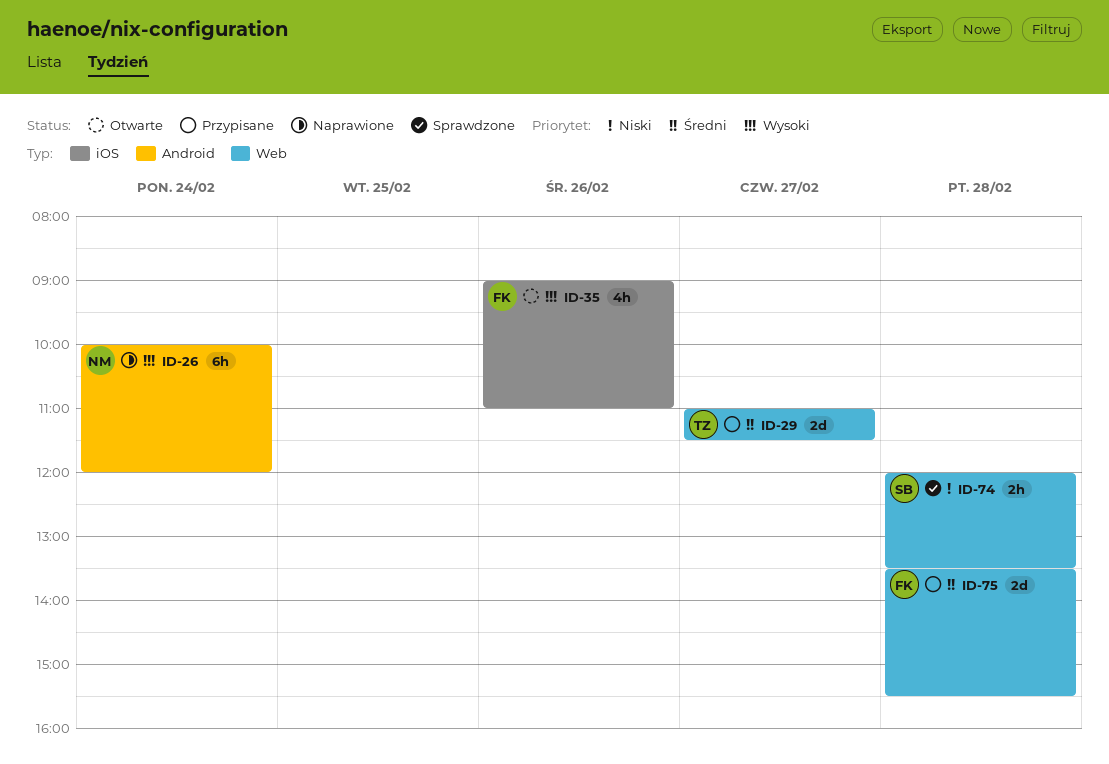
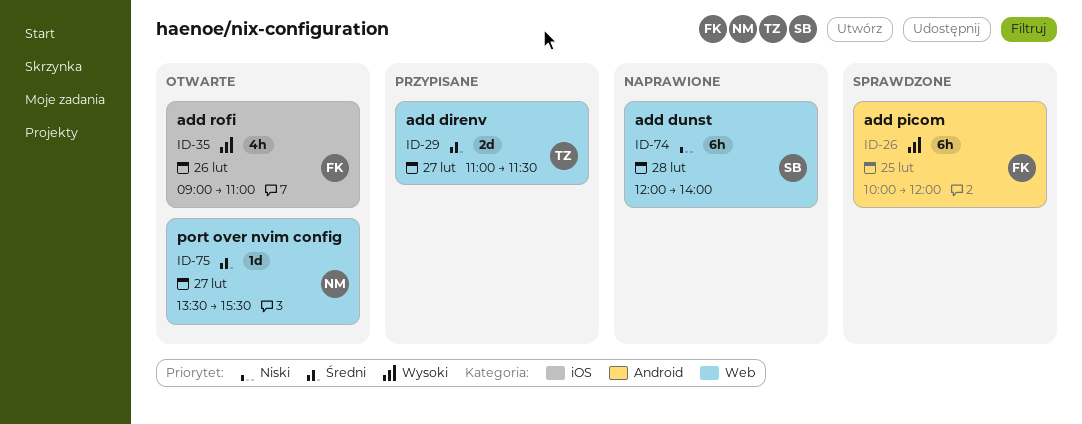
ID-26, status: Naprawione -> Sprawdzone
ID-26, owner: NM -> FK
ID-26, day: Feb 24 -> Feb 25
ID-74, status: Sprawdzone -> Naprawione
ID-74, estimate: 2h -> 6h
ID-74, ends: 13:30 -> 14:00
ID-75, status: Przypisane -> Otwarte
ID-75, owner: FK -> NM
ID-75, estimate: 2d -> 1d
ID-75, day: Feb 28 -> Feb 27

